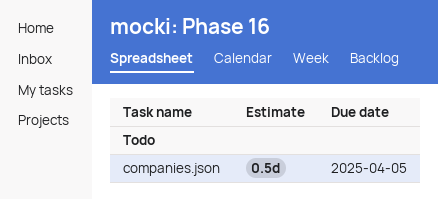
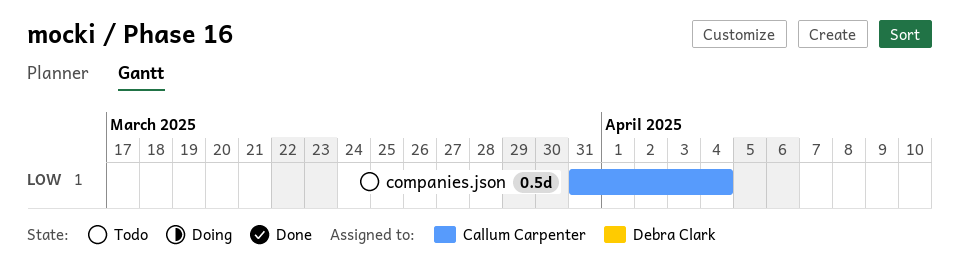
companies.json, due: Apr 5 -> Apr 4

